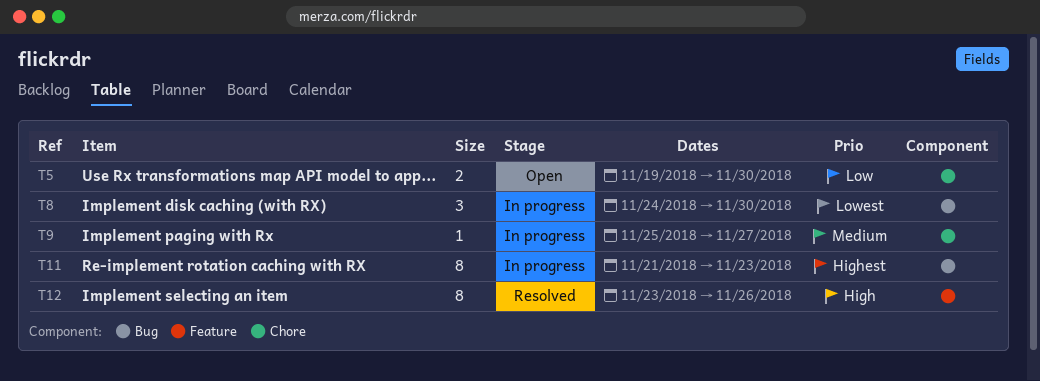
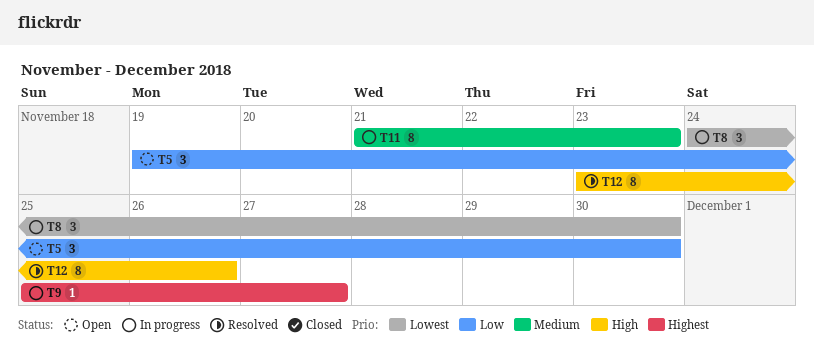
T5, estimate: 2 -> 3
T9, priority: Medium -> Highest
T11, priority: Highest -> Medium

